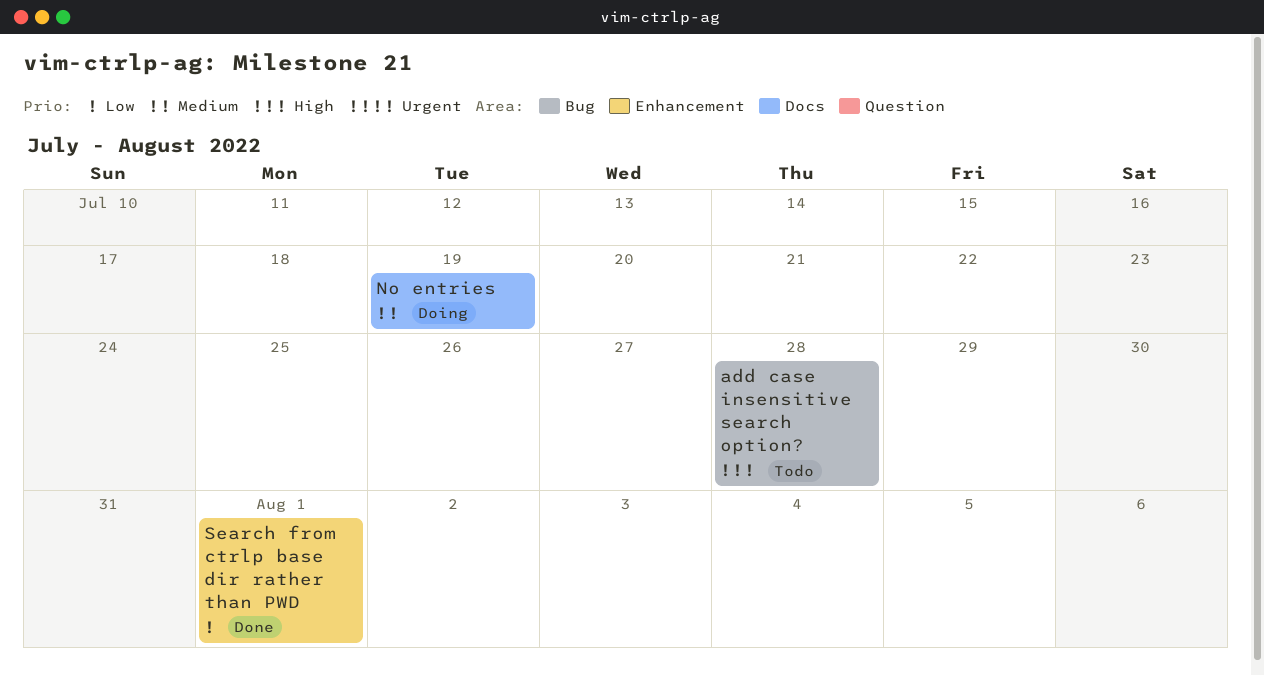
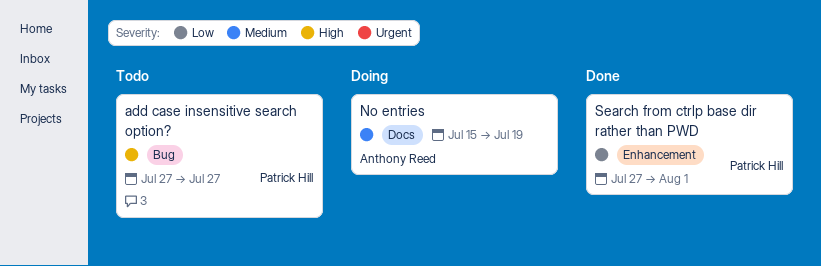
add case insensitive search option?, due: Jul 28 -> Jul 27

